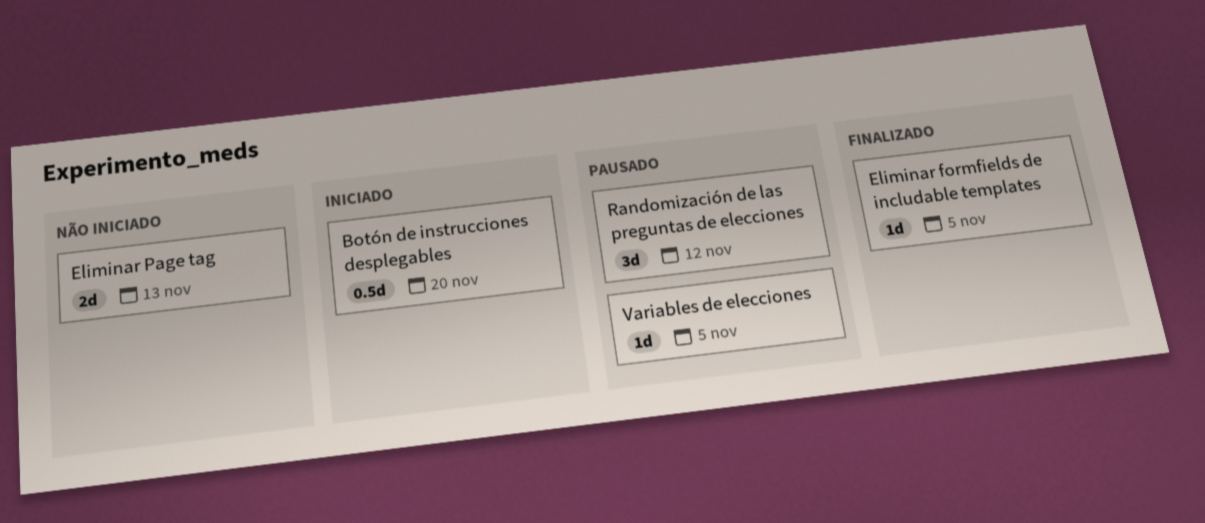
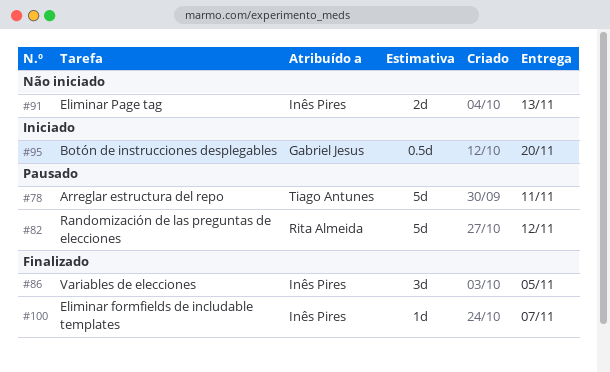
Arreglar estructura del repo: none -> present
Eliminar formfields de includable templates, due: Nov 5 -> Nov 7
Randomización de las preguntas de elecciones, estimate: 3d -> 5d
Variables de elecciones, status: Pausado -> Finalizado
Variables de elecciones, estimate: 1d -> 3d

